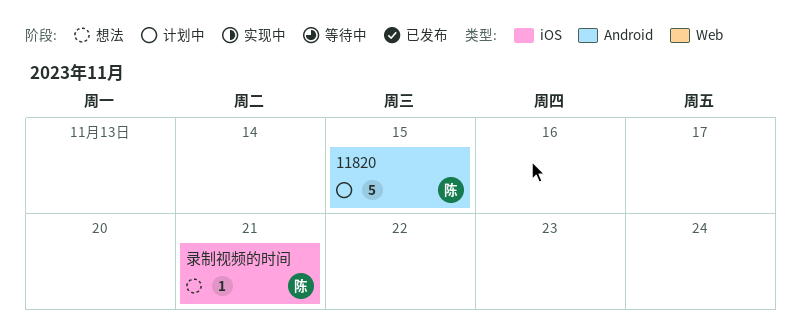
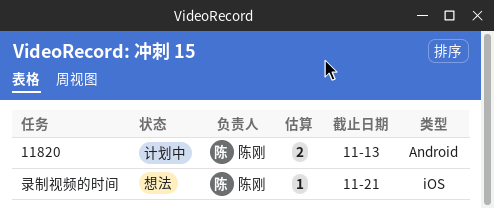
11820, estimate: 5 -> 2
11820, due: Nov 15 -> Nov 13

